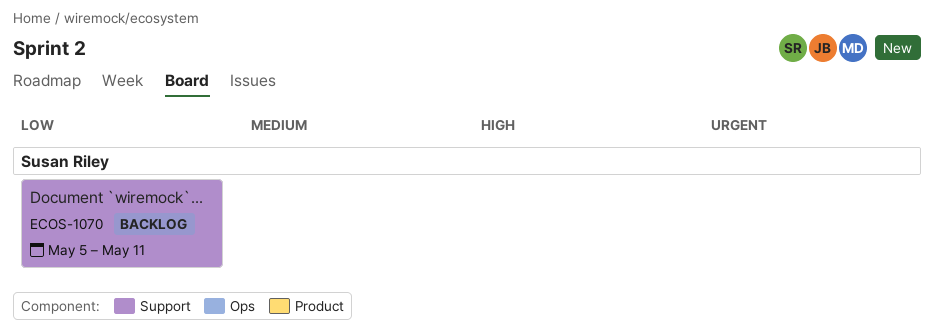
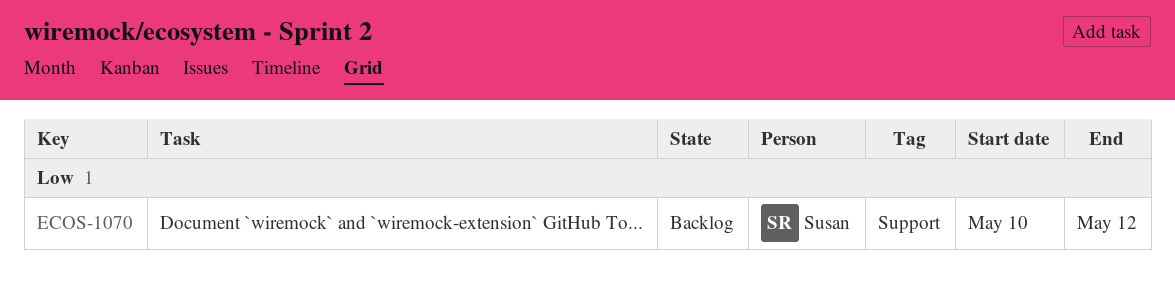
ECOS-1070, start: May 5 -> May 10
ECOS-1070, due: May 11 -> May 12

